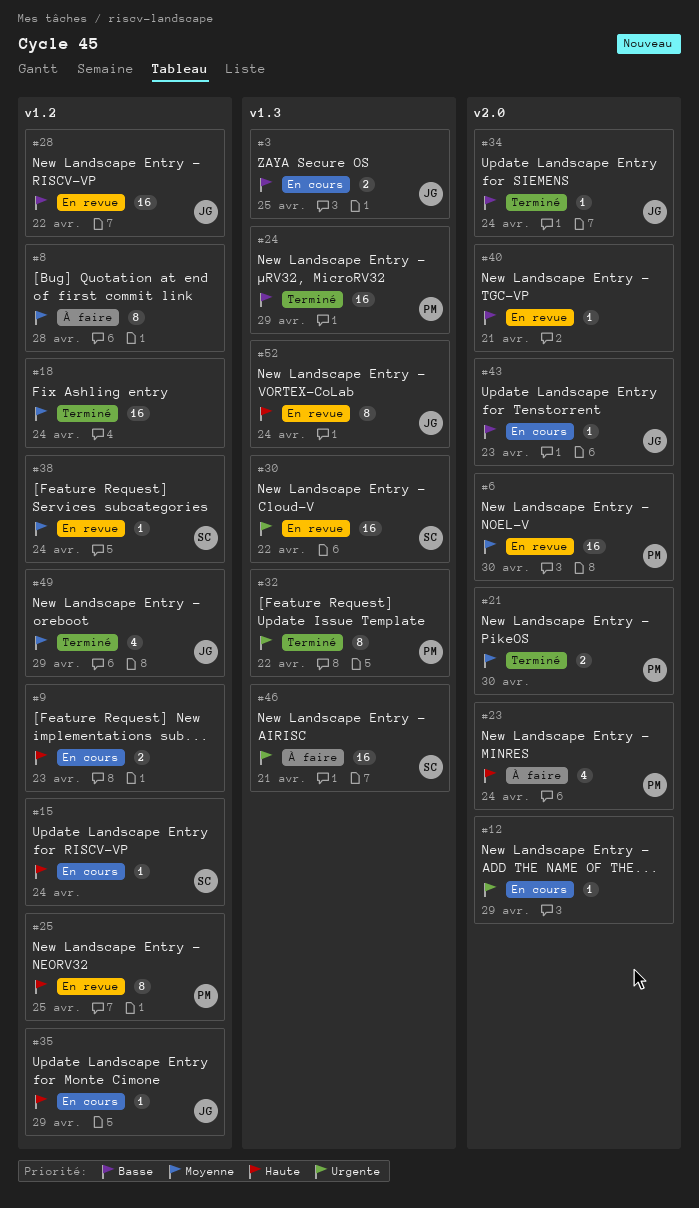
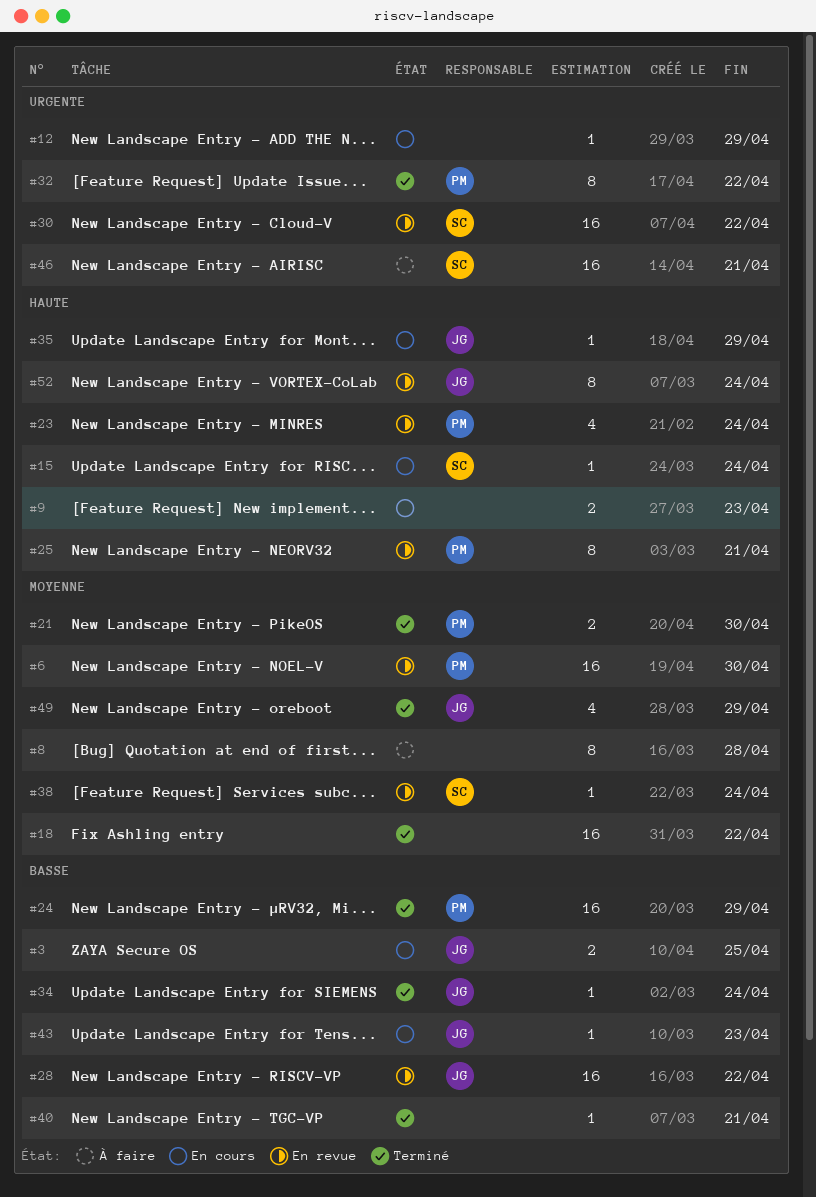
#18, due: Apr 24 -> Apr 22
#23, status: À faire -> En revue
#25, due: Apr 25 -> Apr 21
#40, status: En revue -> Terminé

